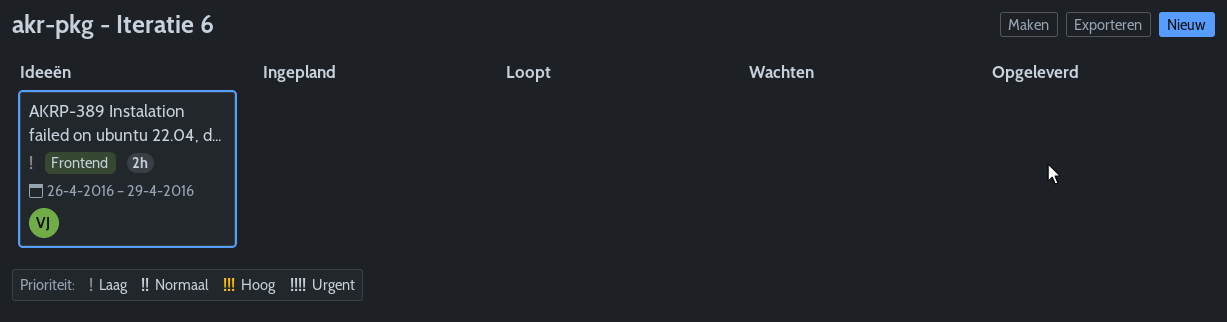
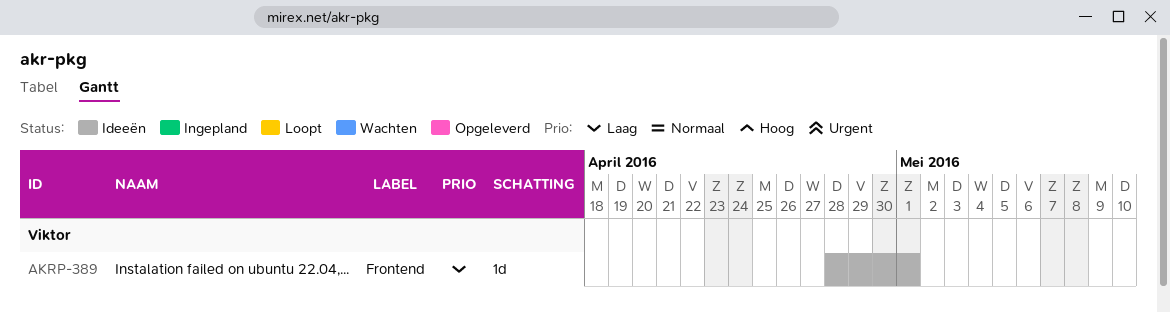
AKRP-389, estimate: 2h -> 1d
AKRP-389, start: Apr 26 -> Apr 28
AKRP-389, due: Apr 29 -> May 1

